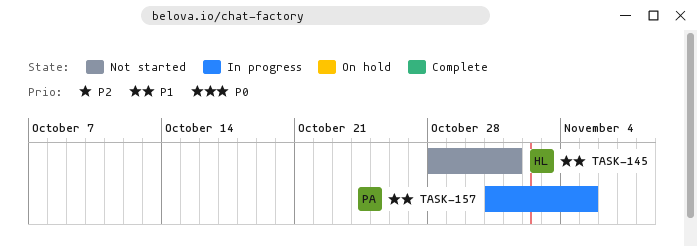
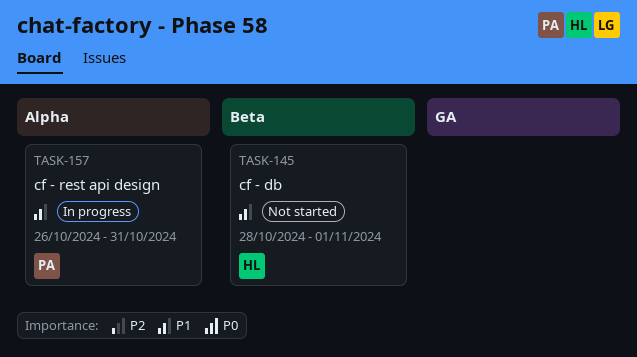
TASK-157, start: Oct 31 -> Oct 26
TASK-157, due: Nov 5 -> Oct 31

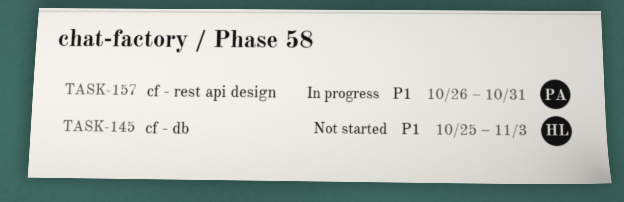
TASK-145, start: Oct 28 -> Oct 25
TASK-145, due: Nov 1 -> Nov 3

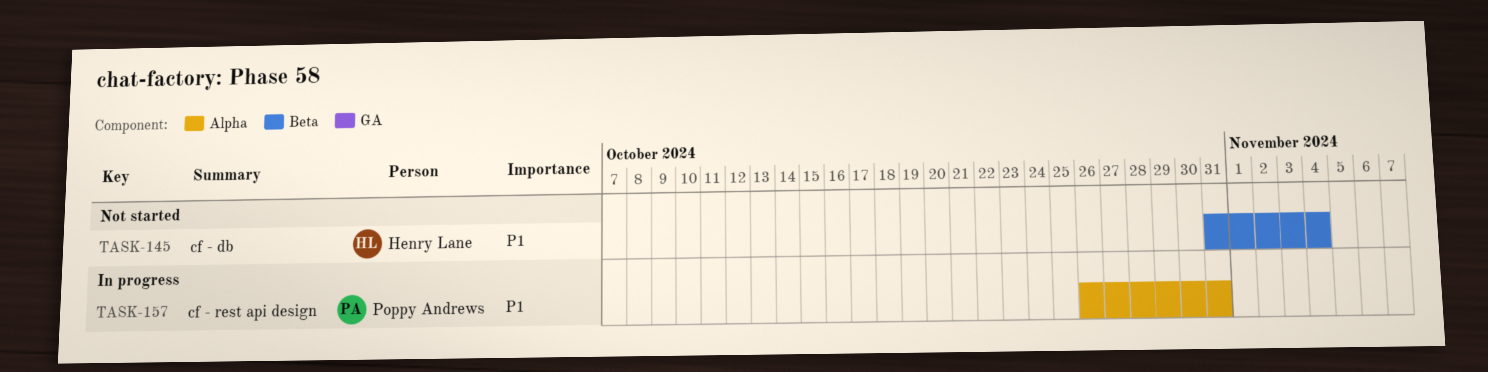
TASK-145, start: Oct 25 -> Oct 31
TASK-145, due: Nov 3 -> Nov 4

